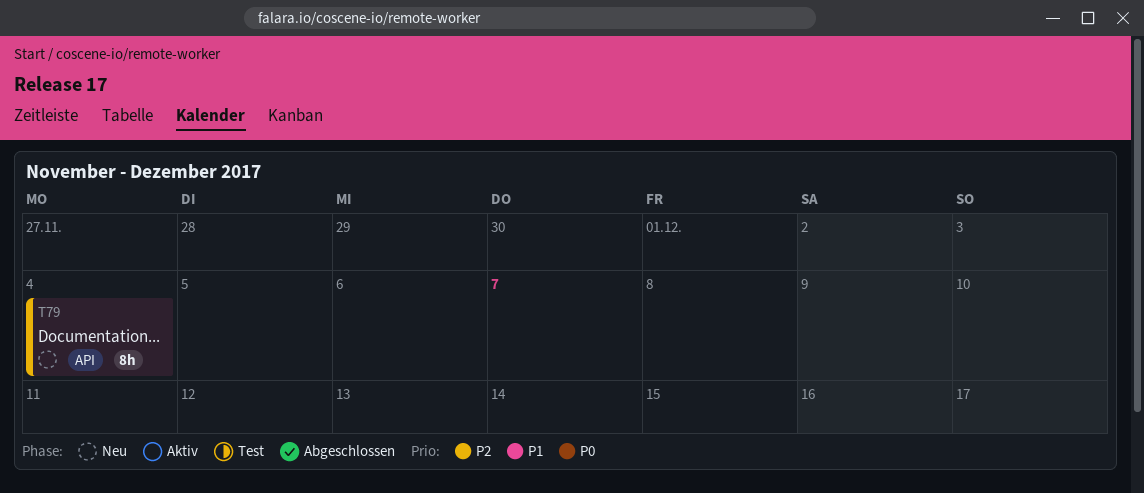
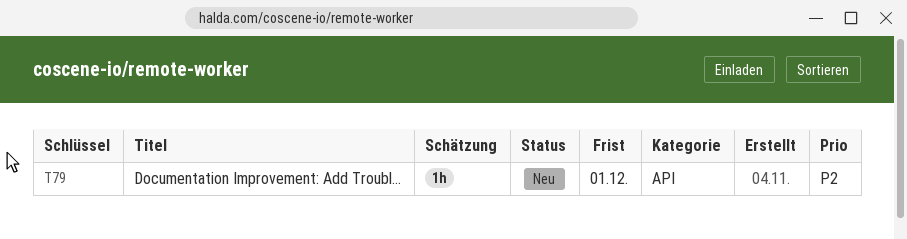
T79, estimate: 8h -> 1h
T79, due: Dec 4 -> Dec 1

